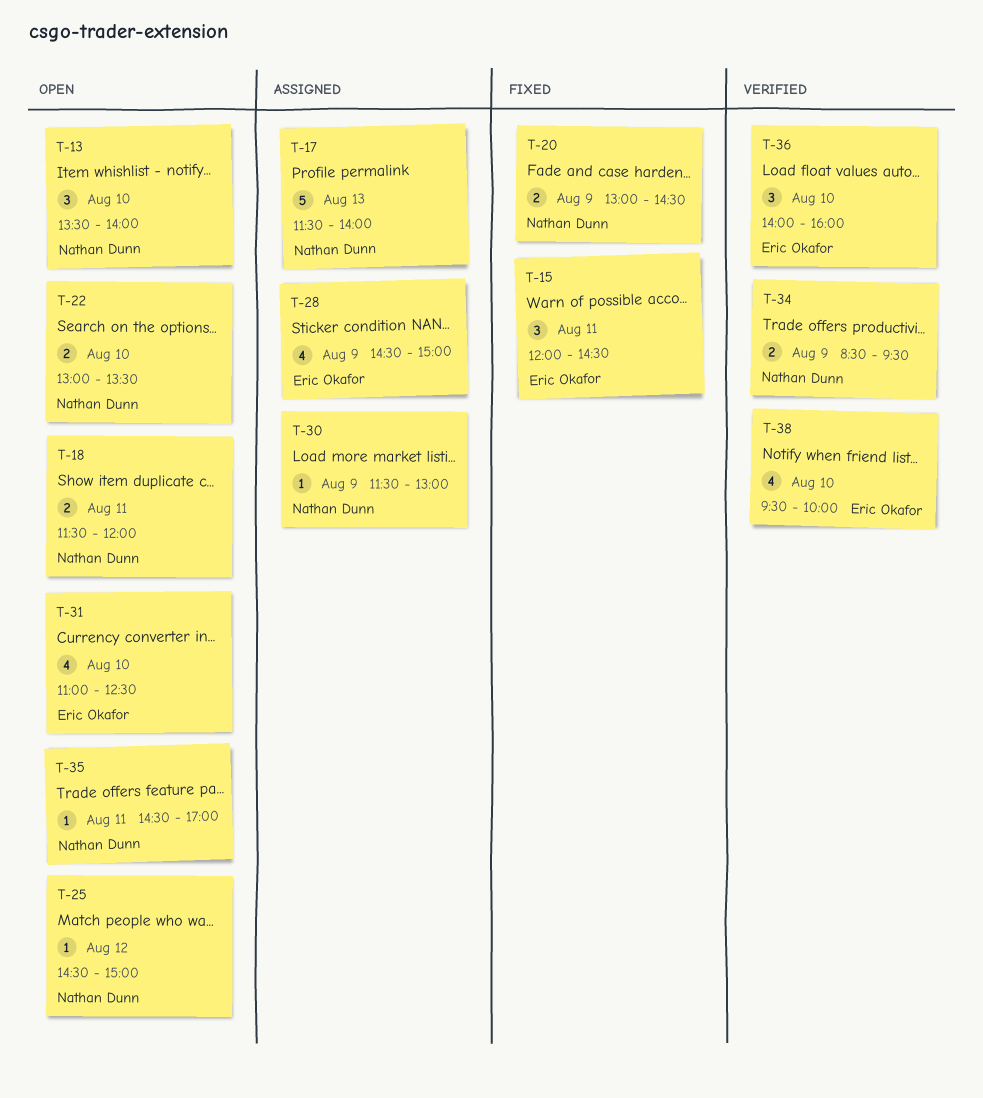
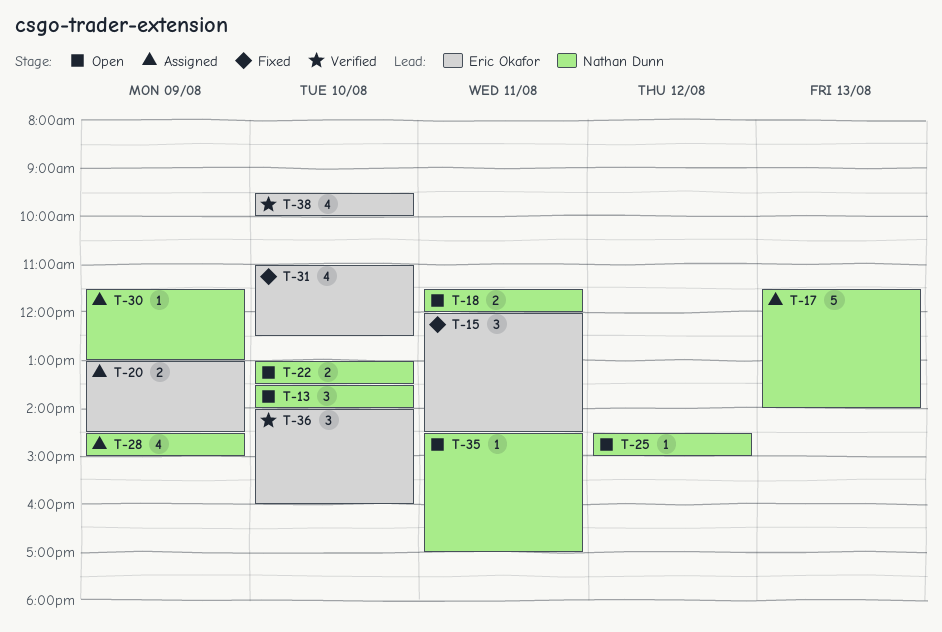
T-20, status: Fixed -> Assigned
T-20, owner: Nathan Dunn -> Eric Okafor
T-28, owner: Eric Okafor -> Nathan Dunn
T-31, status: Open -> Fixed
T-34: present -> none

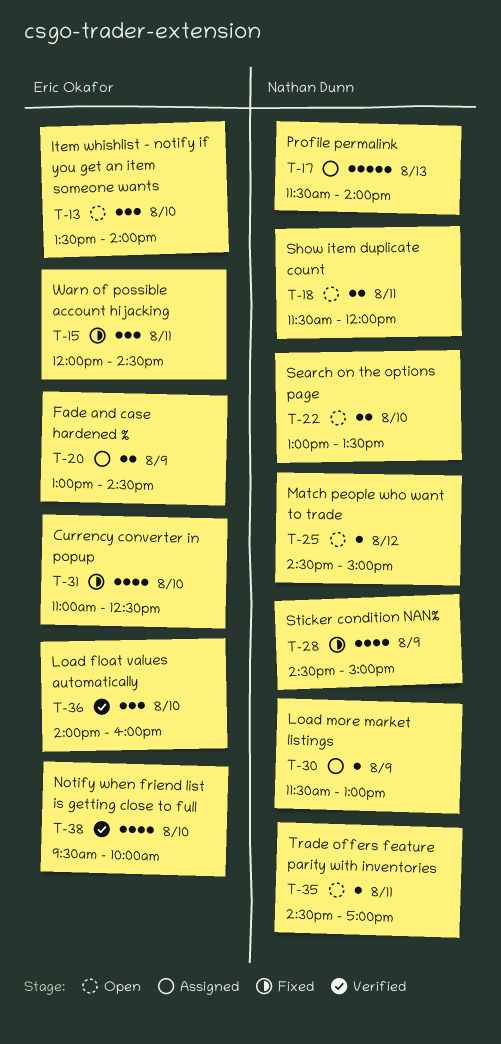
T-13, owner: Nathan Dunn -> Eric Okafor
T-28, status: Assigned -> Fixed

